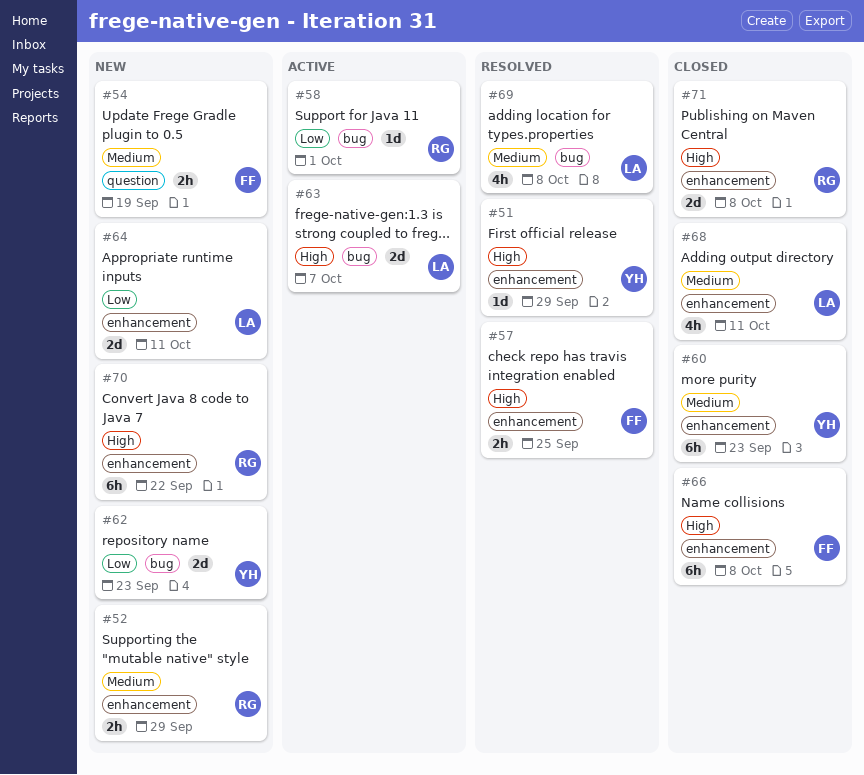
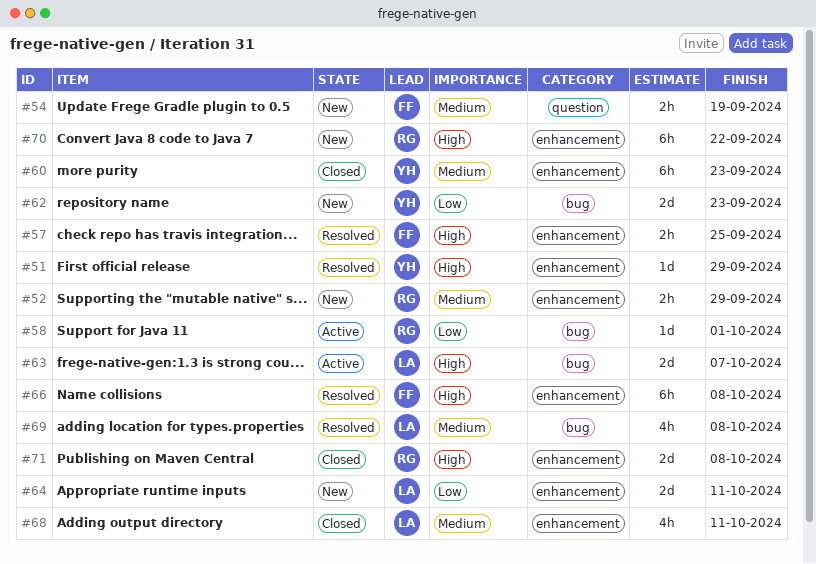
#66, status: Closed -> Resolved

